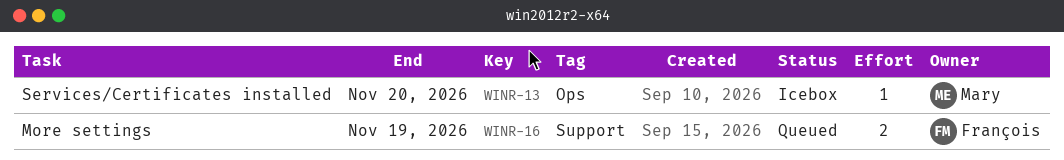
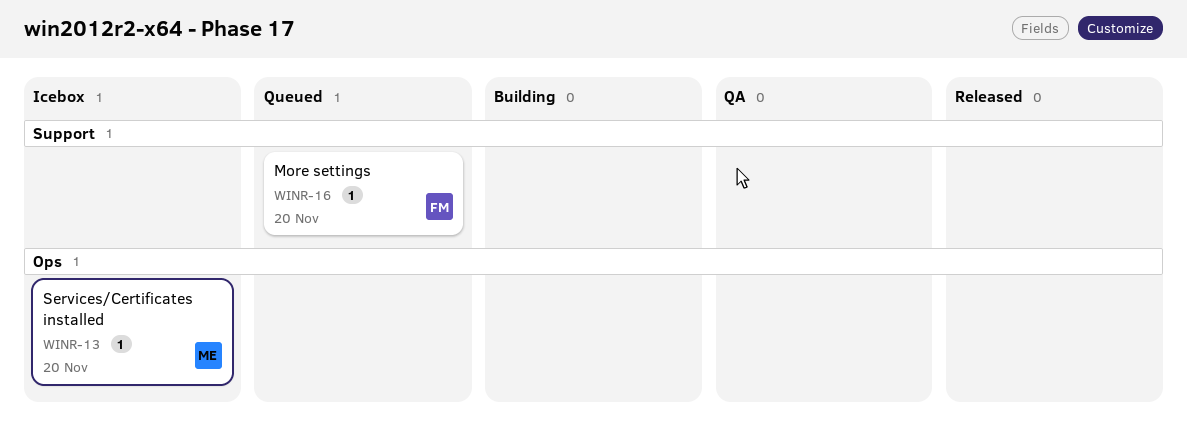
WINR-16, estimate: 2 -> 1
WINR-16, due: Nov 19 -> Nov 20

